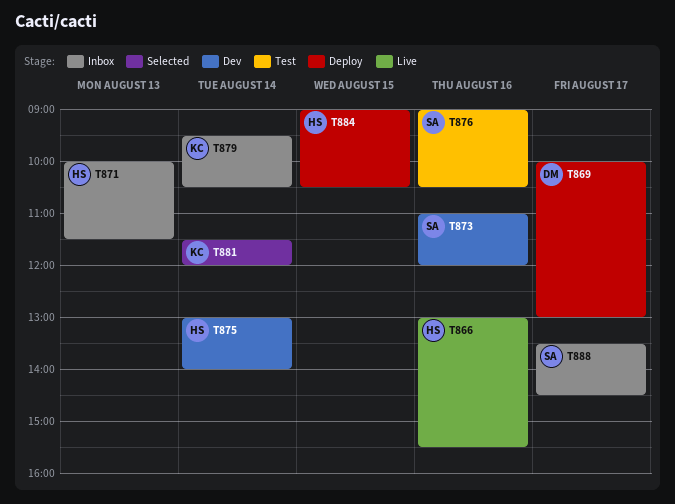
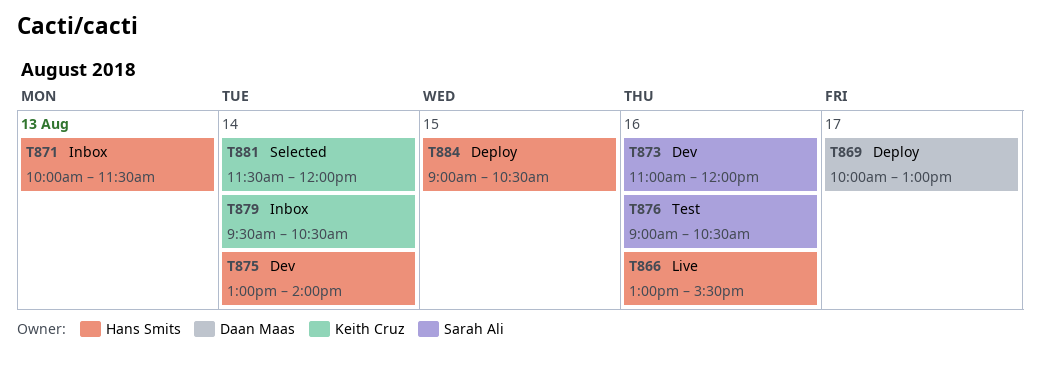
T888: present -> none

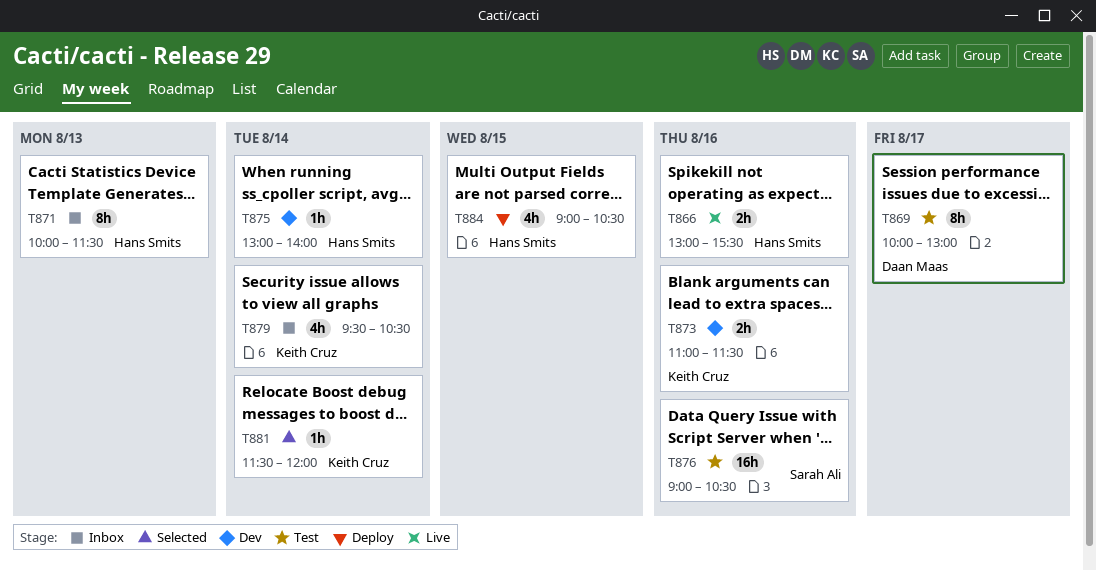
T869, status: Deploy -> Test
T873, owner: Sarah Ali -> Keith Cruz
T873, ends: 12:00 -> 11:30

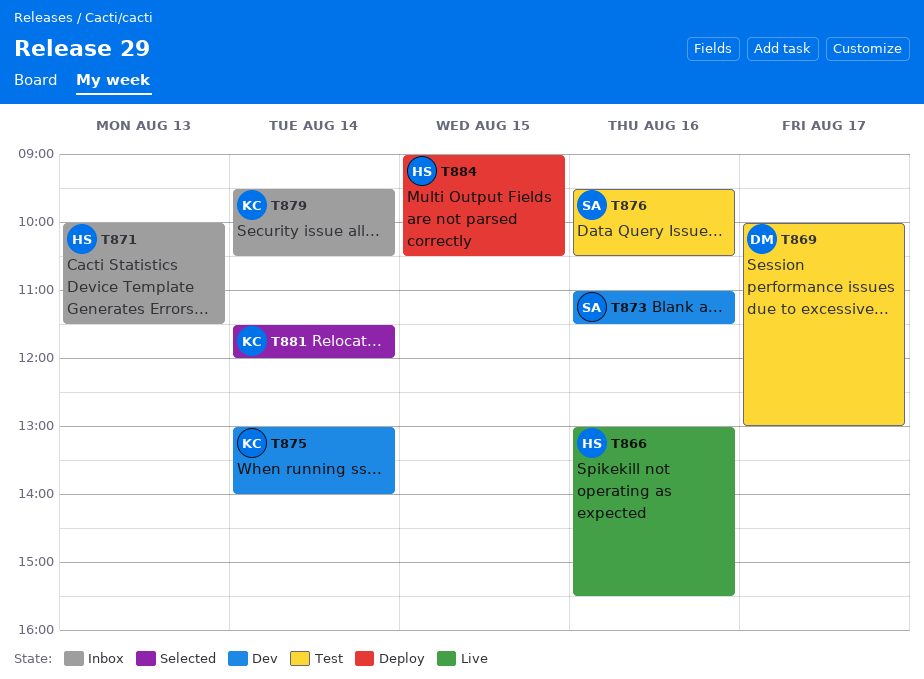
T873, owner: Keith Cruz -> Sarah Ali
T875, owner: Hans Smits -> Keith Cruz
T876, begins: 09:00 -> 09:30

